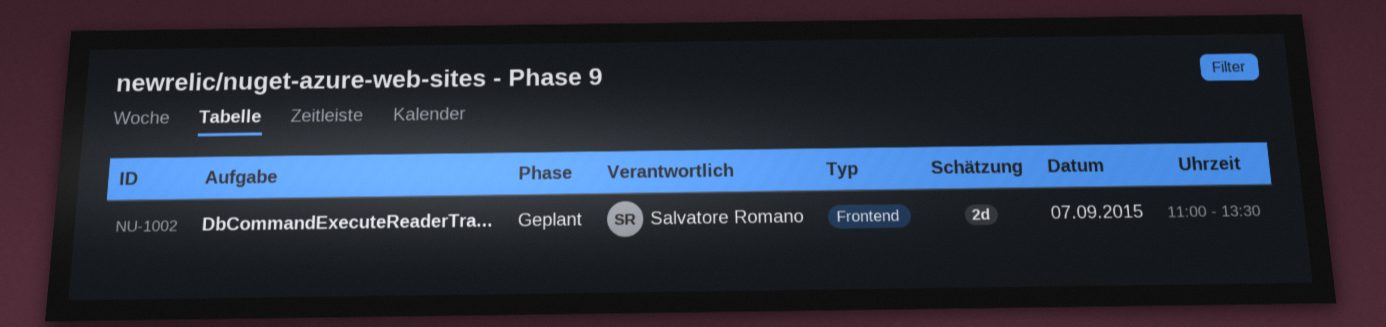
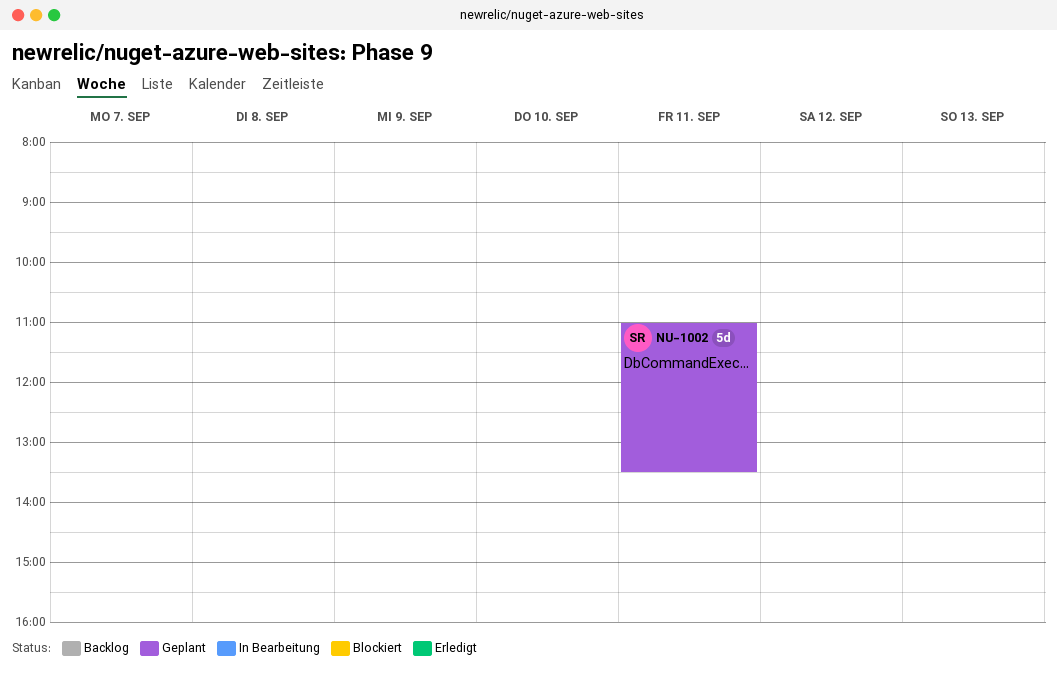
NU-1002, estimate: 2d -> 5d
NU-1002, day: Sep 7 -> Sep 11

